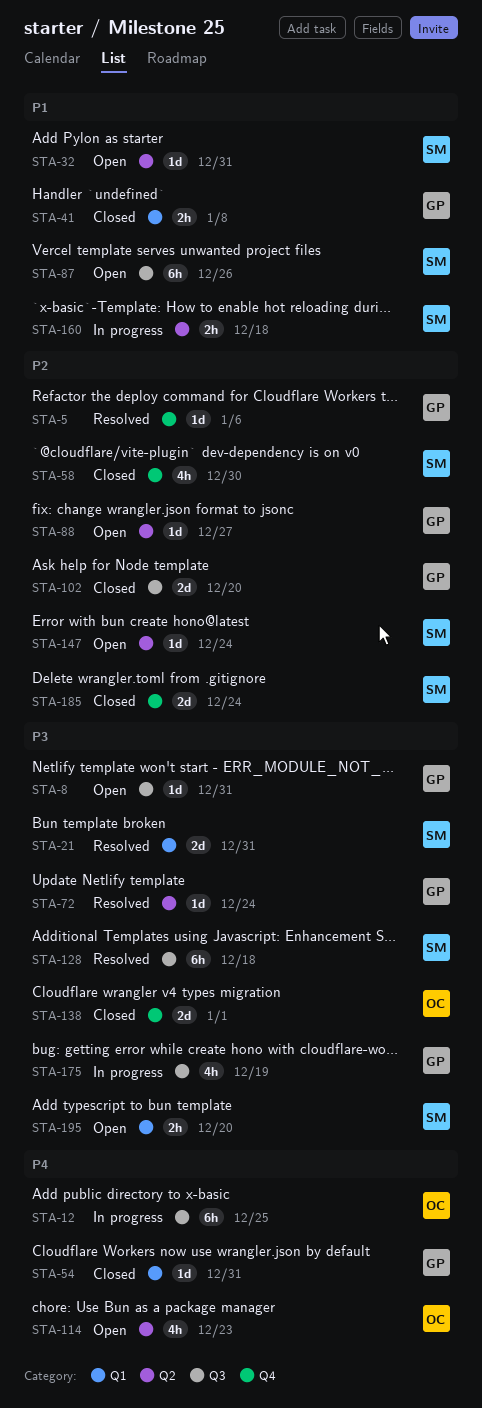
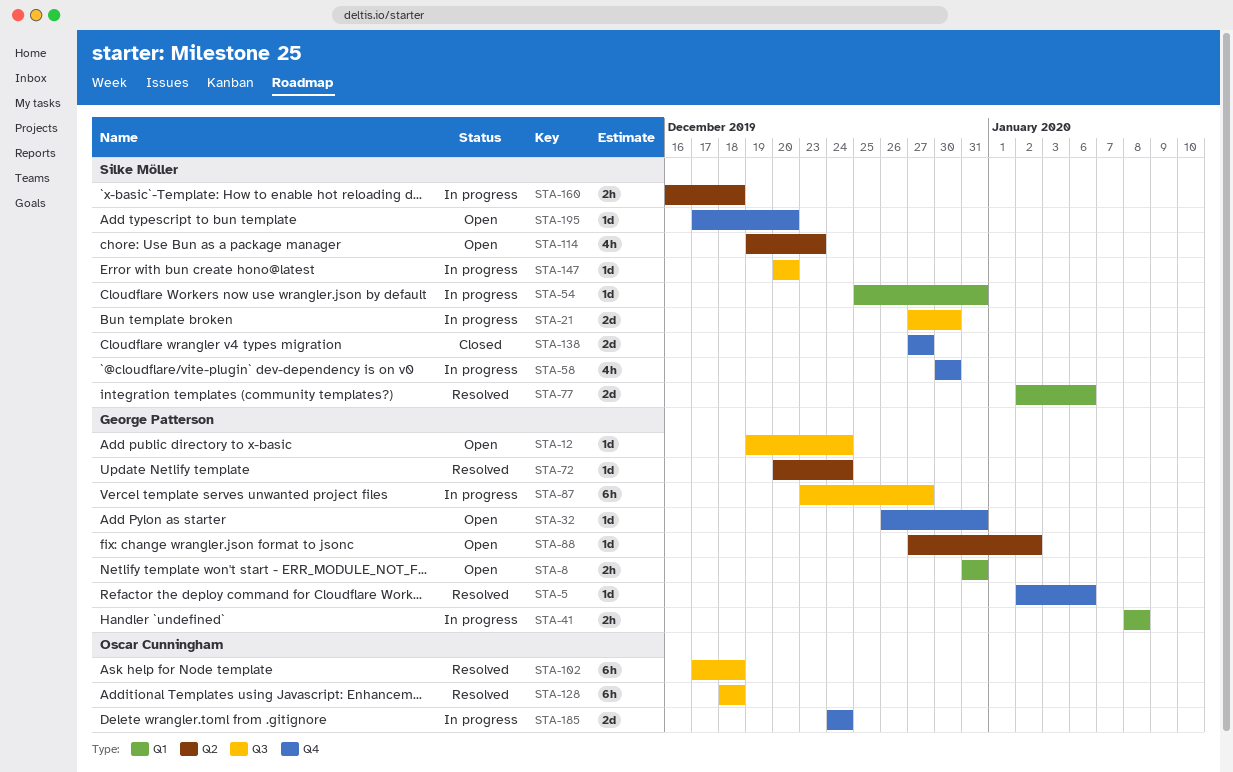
STA-8, label: Q3 -> Q1
STA-8, estimate: 1d -> 2h
STA-12, status: In progress -> Open
STA-12, owner: Oscar Cunningham -> George Patterson
STA-12, estimate: 6h -> 1d
STA-12, due: Dec 25 -> Dec 24
STA-21, status: Resolved -> In progress
STA-21, label: Q1 -> Q3
STA-21, due: Dec 31 -> Dec 30
STA-32, owner: Silke Möller -> George Patterson
STA-32, label: Q2 -> Q4
STA-41, status: Closed -> In progress
STA-54, status: Closed -> In progress
STA-54, owner: George Patterson -> Silke Möller
STA-58, status: Closed -> In progress
STA-77: none -> present
STA-87, status: Open -> In progress
STA-87, owner: Silke Möller -> George Patterson
STA-87, due: Dec 26 -> Dec 27
STA-88, due: Dec 27 -> Jan 2
STA-102, status: Closed -> Resolved
STA-102, owner: George Patterson -> Oscar Cunningham
STA-102, estimate: 2d -> 6h
STA-102, due: Dec 20 -> Dec 18
STA-114, owner: Oscar Cunningham -> Silke Möller
STA-128, owner: Silke Möller -> Oscar Cunningham
STA-138, owner: Oscar Cunningham -> Silke Möller
STA-138, due: Jan 1 -> Dec 27
STA-147, status: Open -> In progress
STA-147, label: Q2 -> Q3
STA-147, due: Dec 24 -> Dec 20
STA-175: present -> none
STA-185, status: Closed -> In progress
STA-185, owner: Silke Möller -> Oscar Cunningham
STA-195, label: Q1 -> Q4
STA-195, estimate: 2h -> 1d

